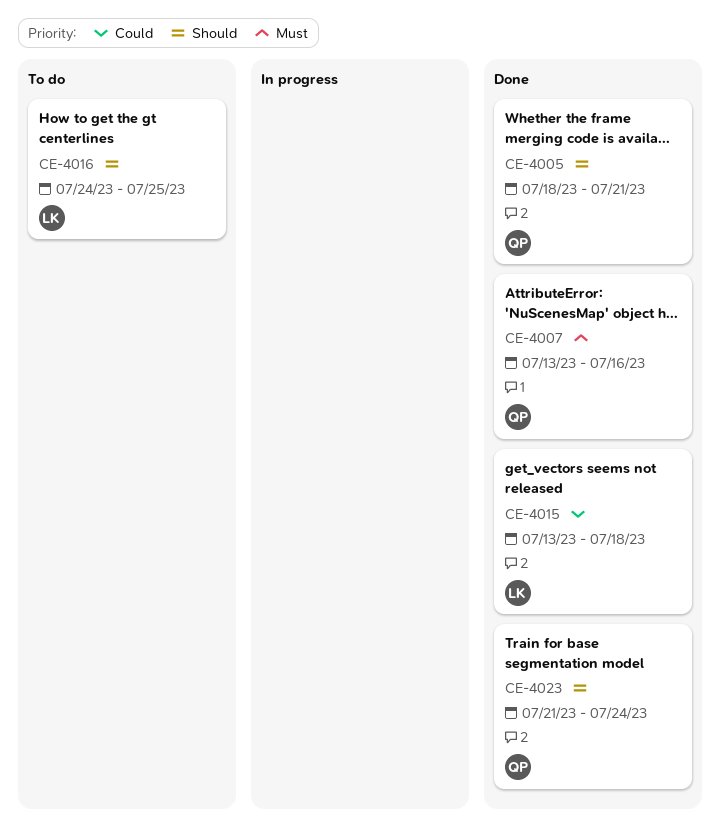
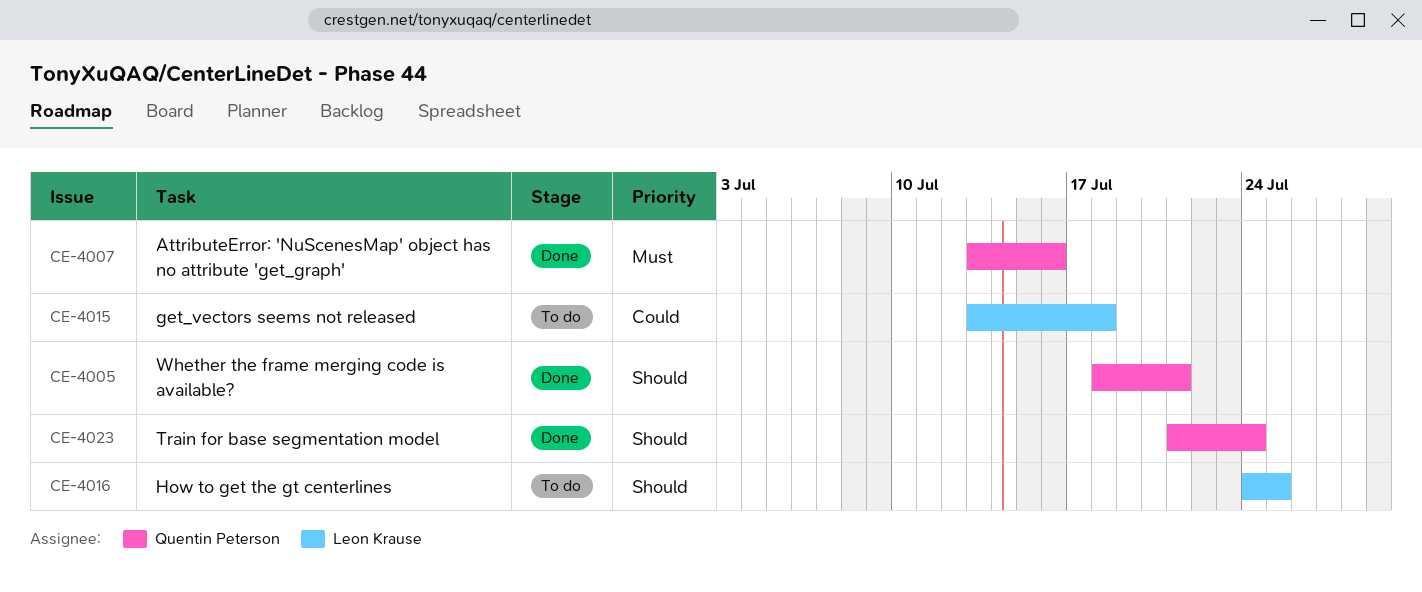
CE-4015, status: Done -> To do

